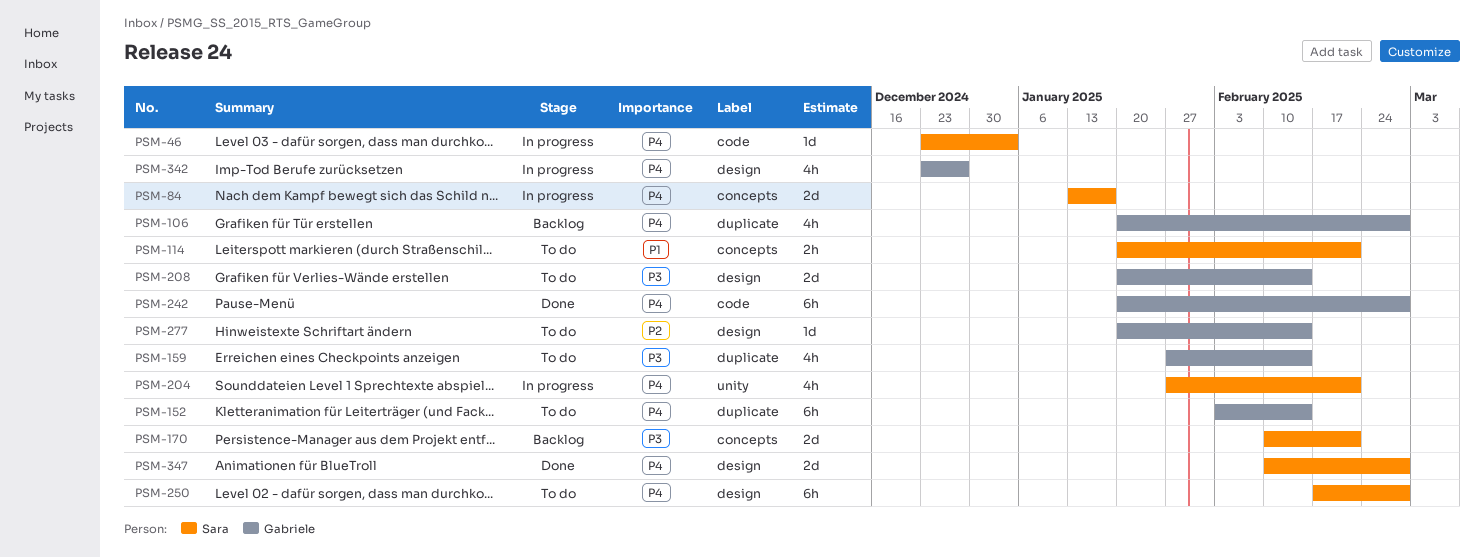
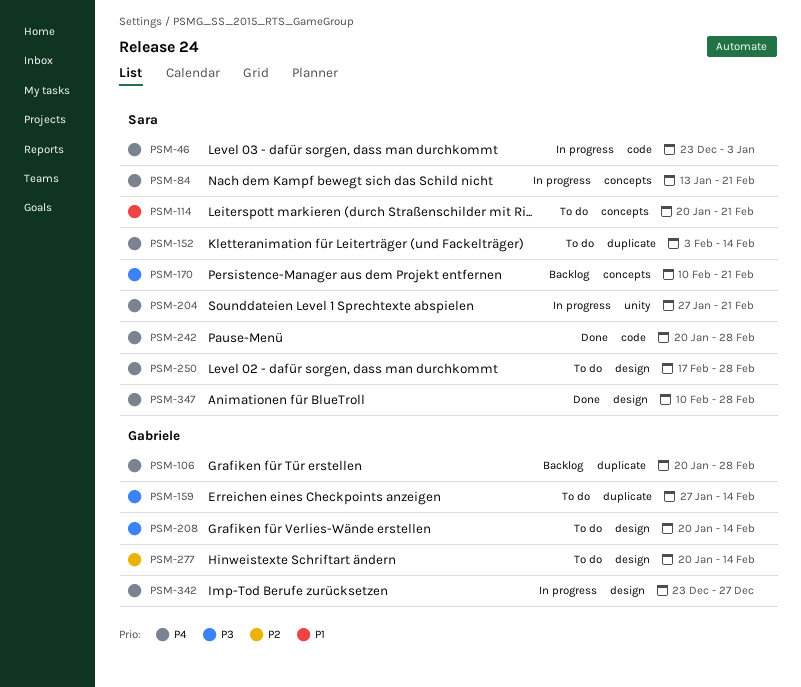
PSM-84, due: Jan 17 -> Feb 21
PSM-152, owner: Gabriele -> Sara
PSM-242, owner: Gabriele -> Sara

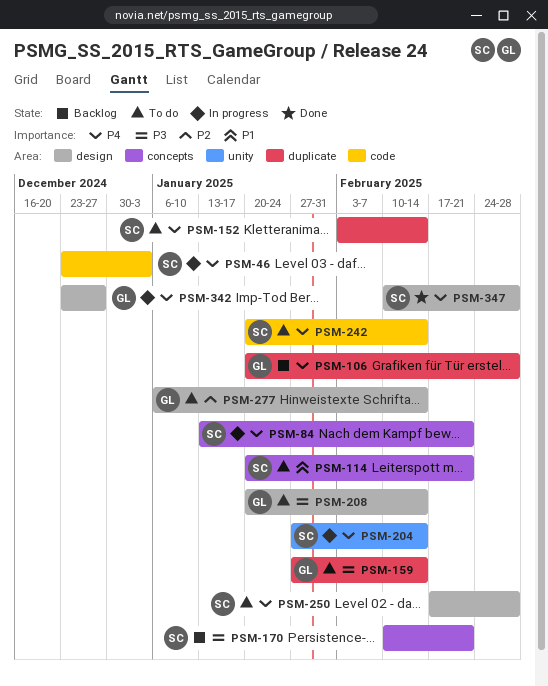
PSM-204, due: Feb 21 -> Feb 14
PSM-242, status: Done -> To do
PSM-242, due: Feb 28 -> Feb 14
PSM-277, start: Jan 20 -> Jan 6

